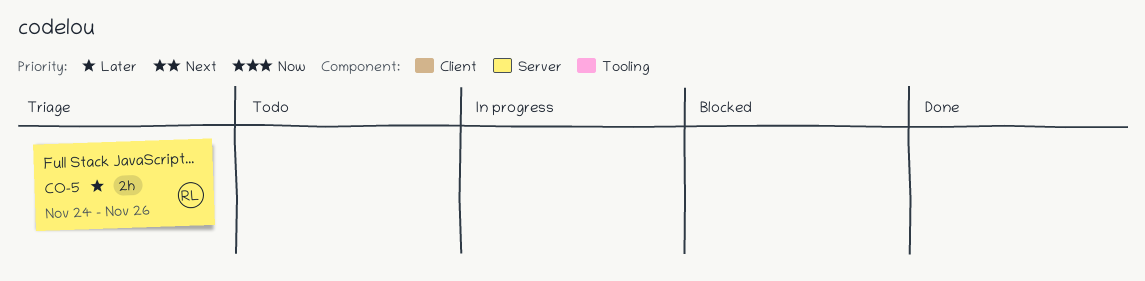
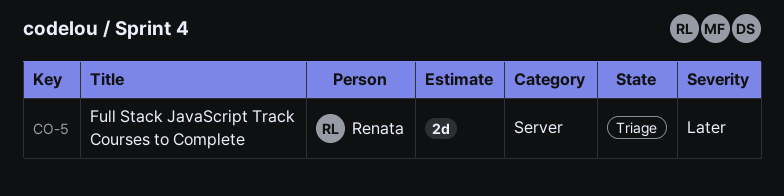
CO-5, estimate: 2h -> 2d

